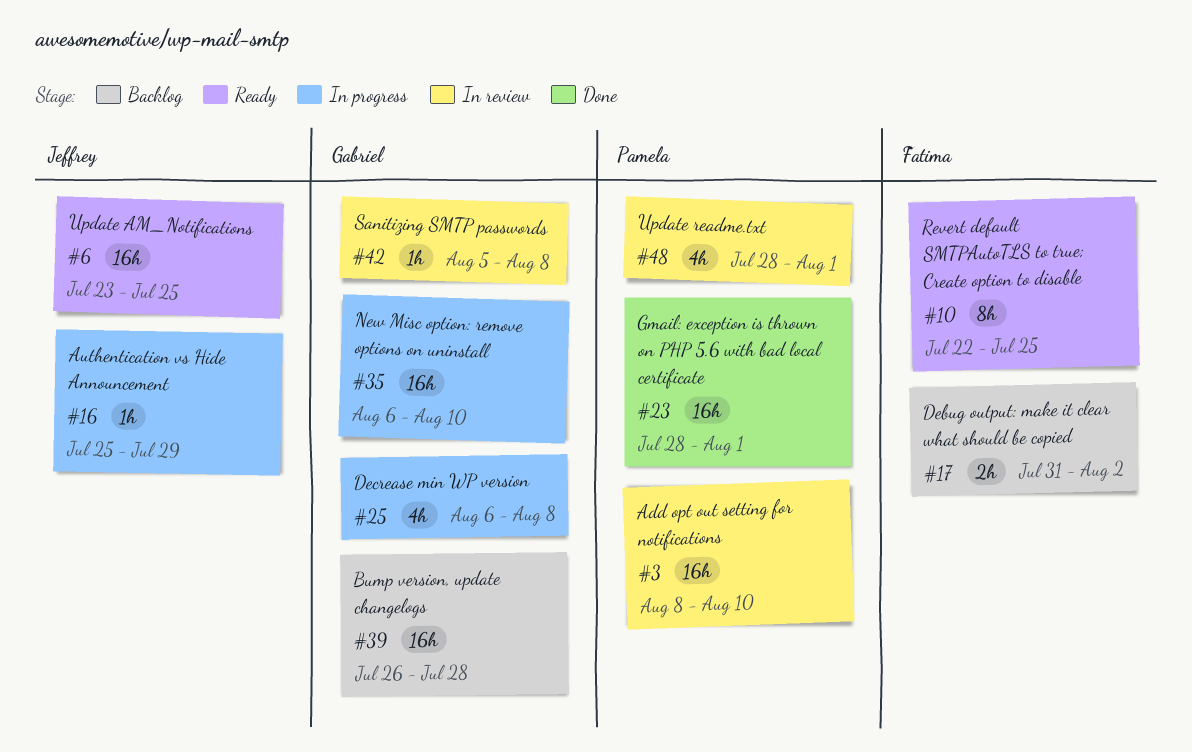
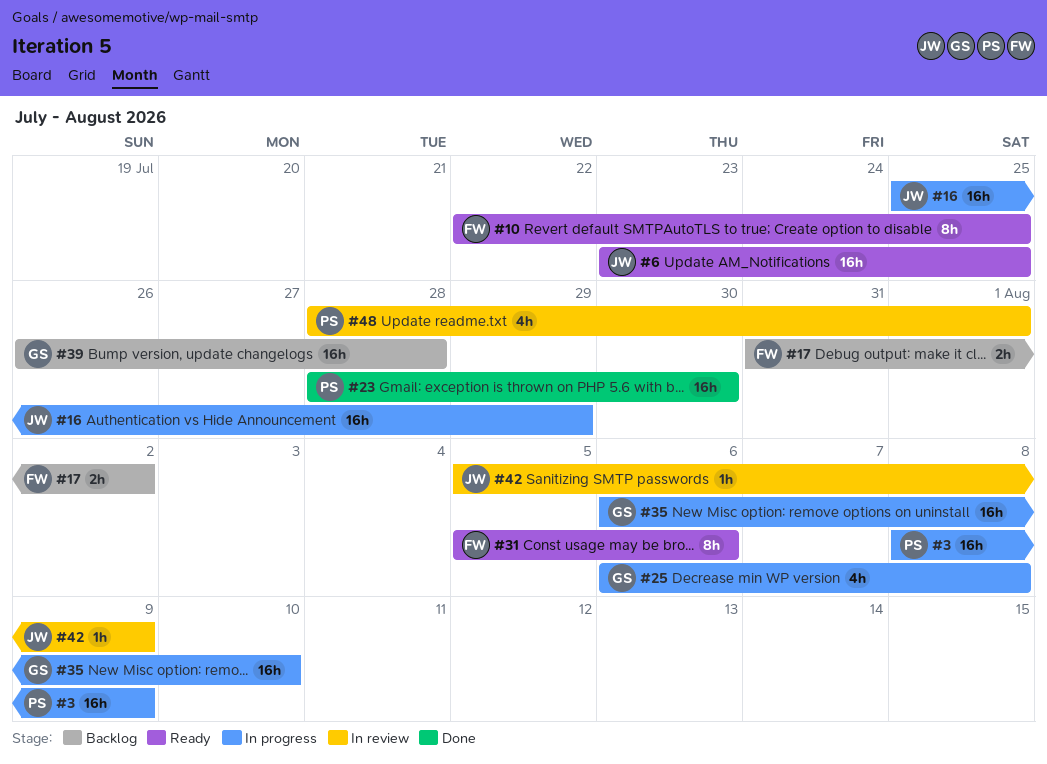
#3, status: In review -> In progress
#3, due: Aug 10 -> Aug 9
#16, estimate: 1h -> 16h
#23, due: Aug 1 -> Jul 30
#31: none -> present
#42, owner: Gabriel -> Jeffrey
#42, due: Aug 8 -> Aug 9

